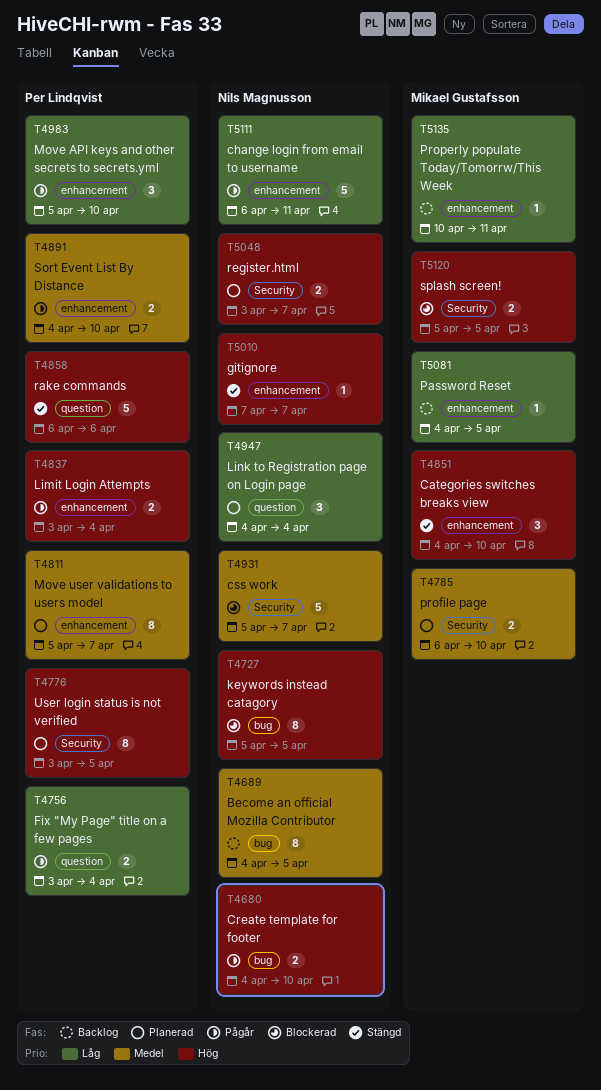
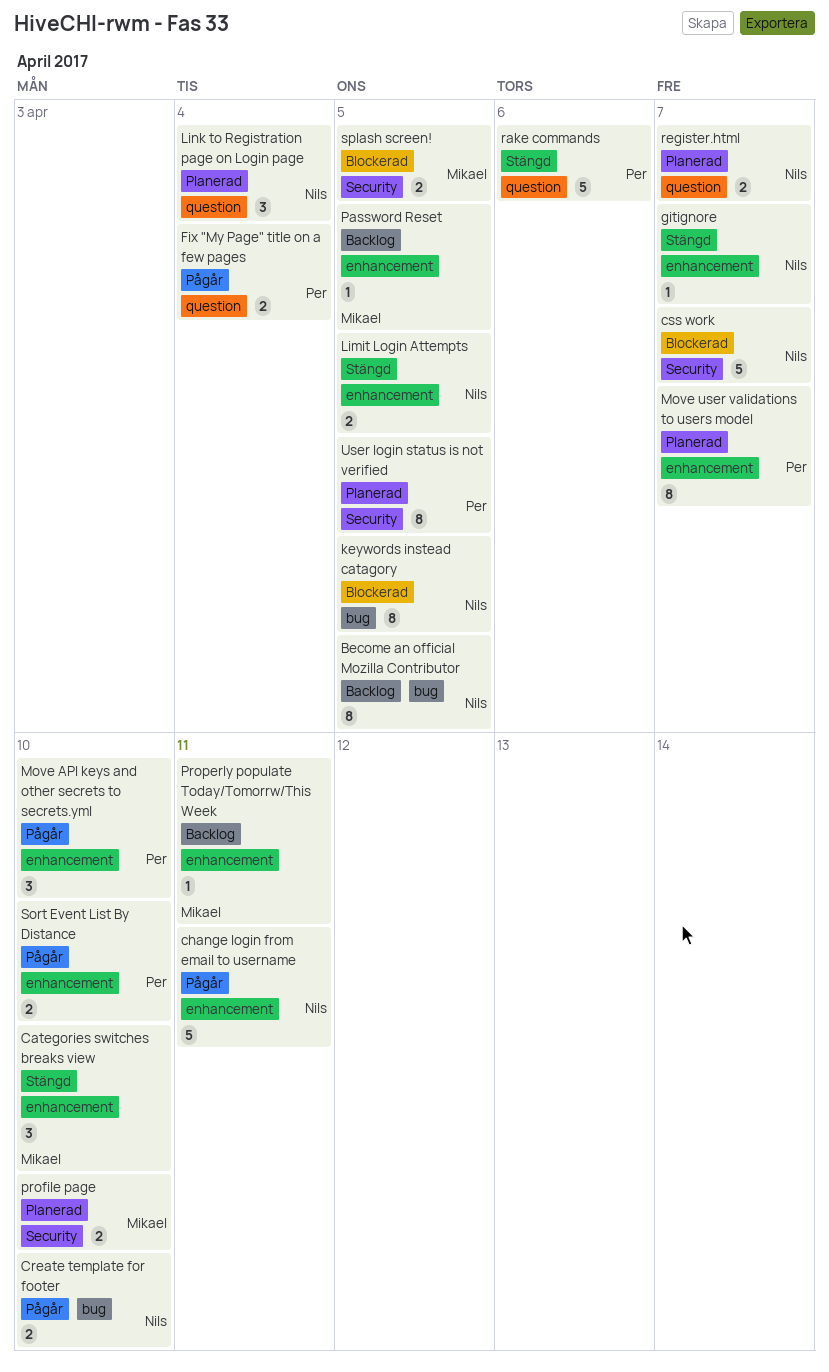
Limit Login Attempts, status: Pågår -> Stängd
Limit Login Attempts, owner: Per Lindqvist -> Nils Magnusson
Limit Login Attempts, due: Apr 4 -> Apr 5
register.html, label: Security -> question

